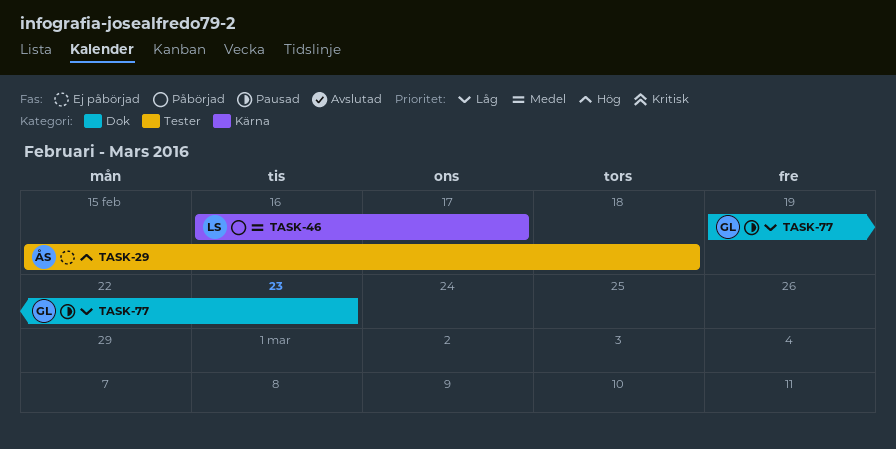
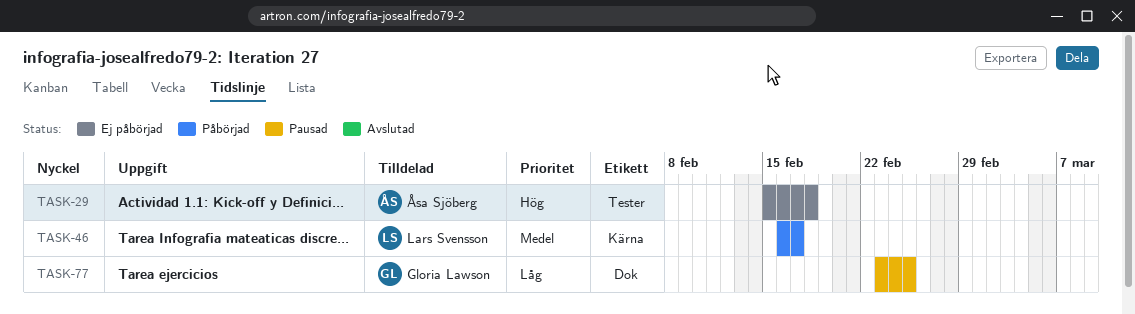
TASK-77, start: Feb 19 -> Feb 23
TASK-77, due: Feb 23 -> Feb 25

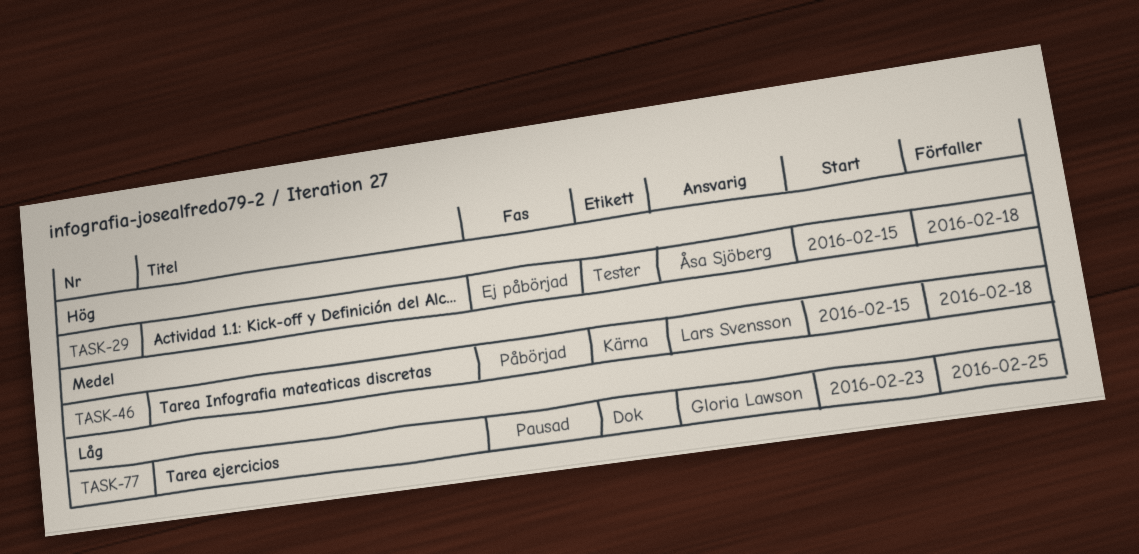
TASK-46, start: Feb 16 -> Feb 15
TASK-46, due: Feb 17 -> Feb 18

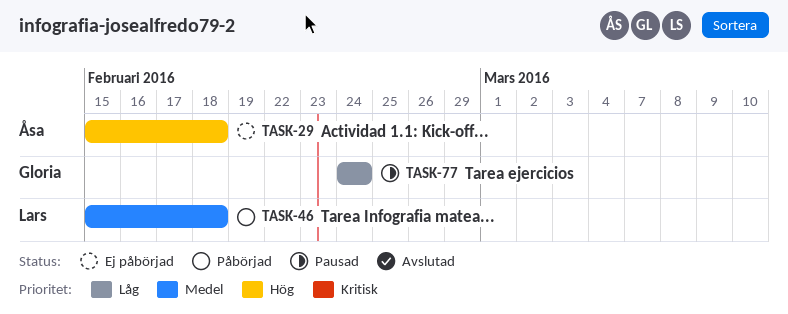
TASK-77, start: Feb 23 -> Feb 24
TASK-77, due: Feb 25 -> Feb 24

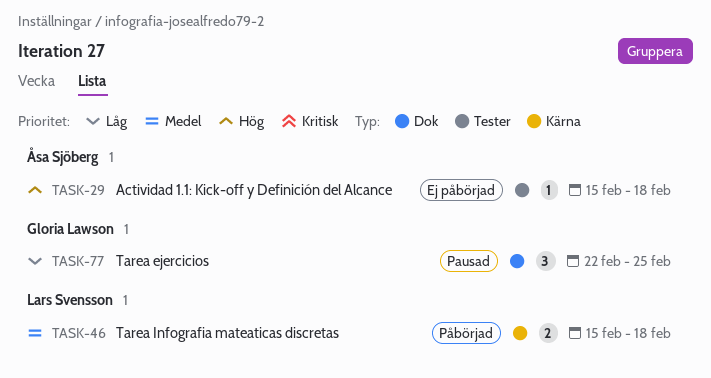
TASK-77, start: Feb 24 -> Feb 22
TASK-77, due: Feb 24 -> Feb 25

